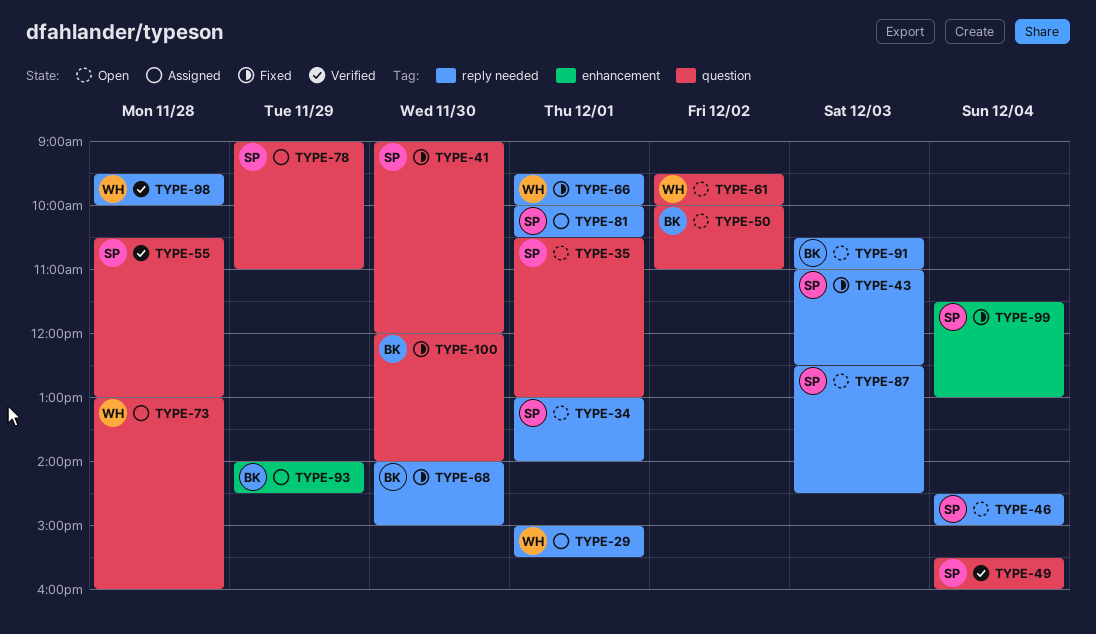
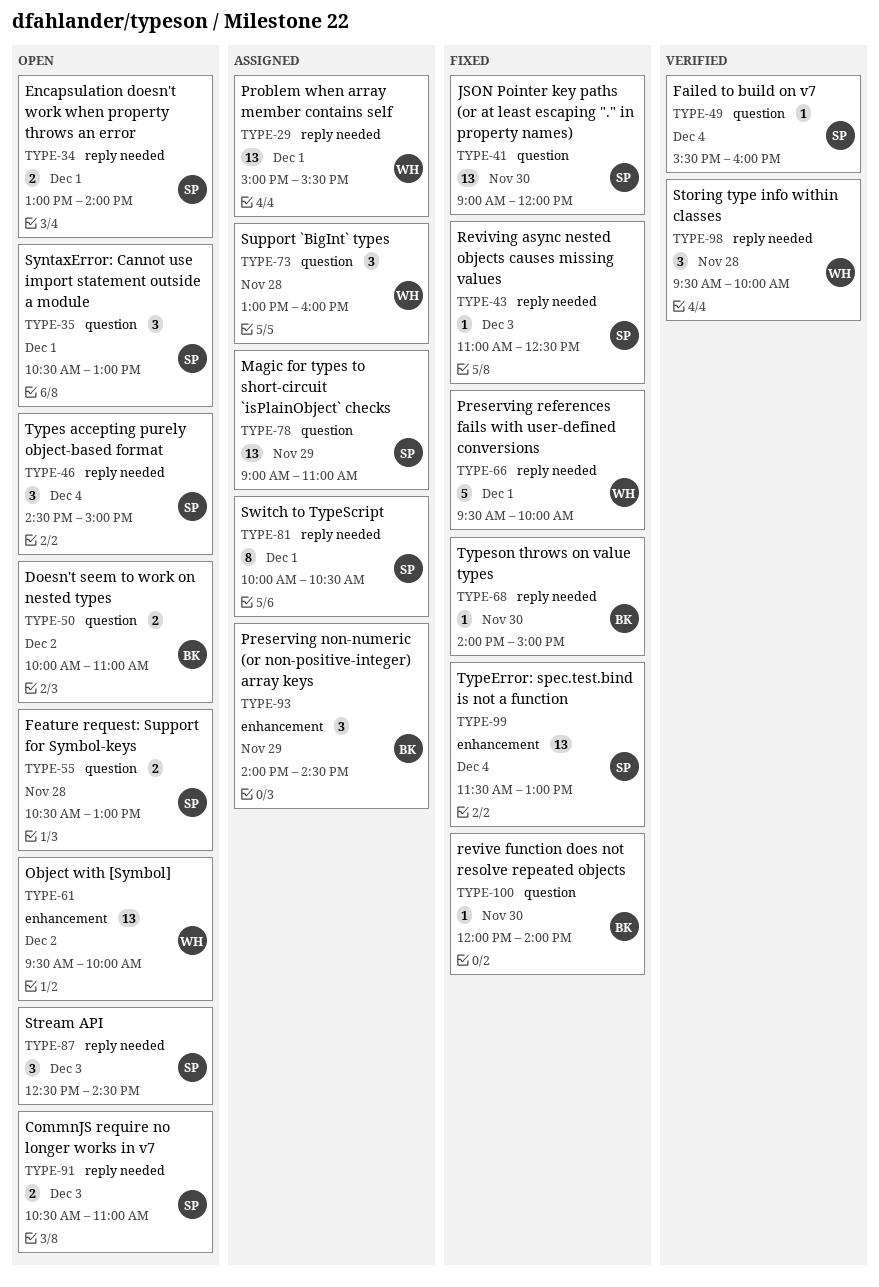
TYPE-55, status: Verified -> Open
TYPE-61, label: question -> enhancement
TYPE-91, owner: BK -> SP

